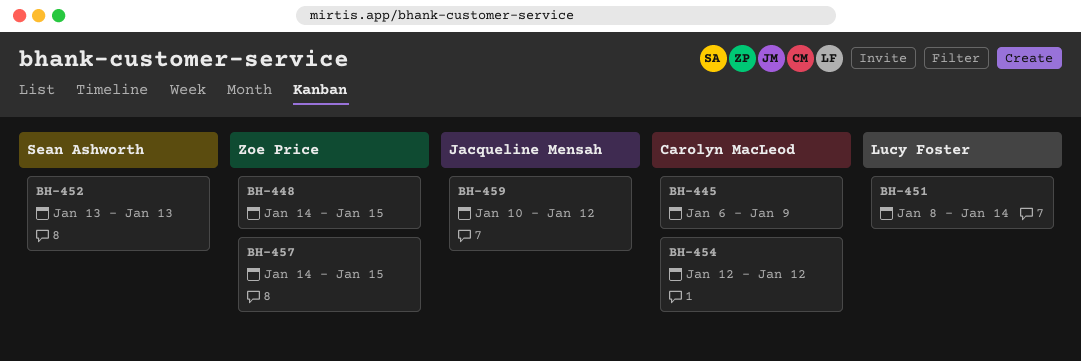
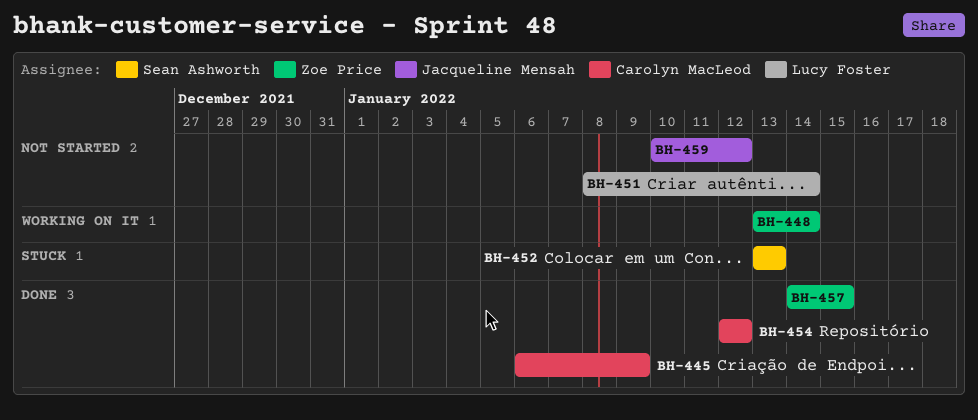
BH-448, start: Jan 14 -> Jan 13
BH-448, due: Jan 15 -> Jan 14

